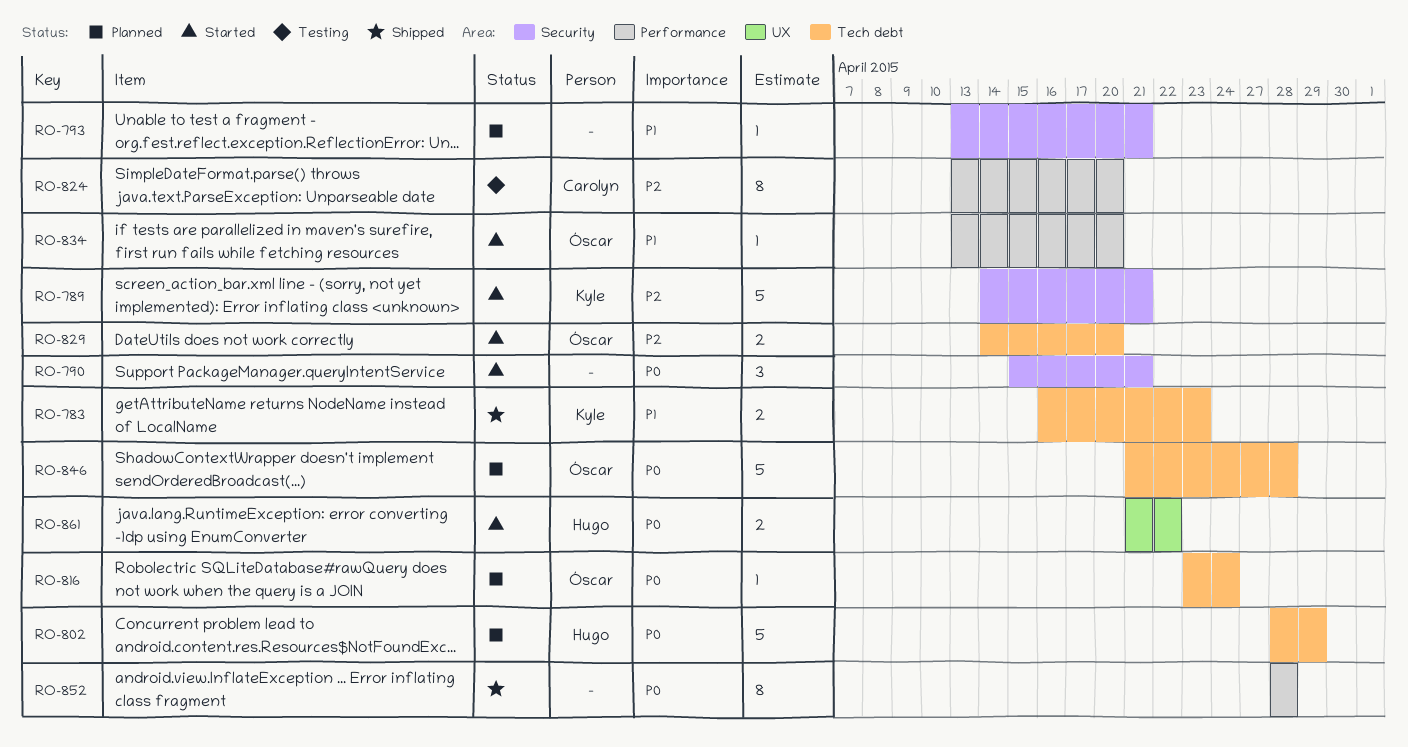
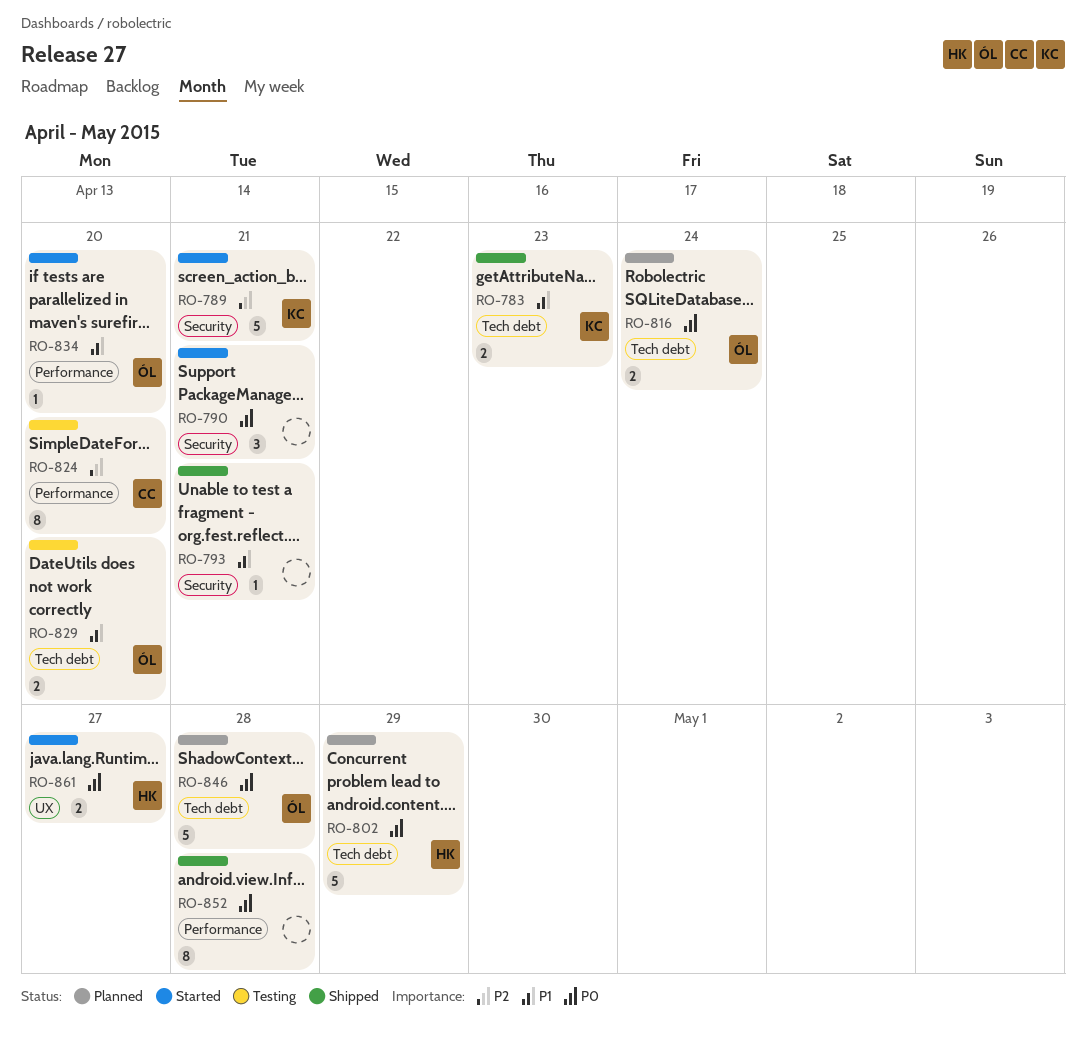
RO-793, status: Planned -> Shipped
RO-816, estimate: 1 -> 2
RO-829, status: Started -> Testing
RO-829, priority: P2 -> P1
RO-861, due: Apr 22 -> Apr 27

